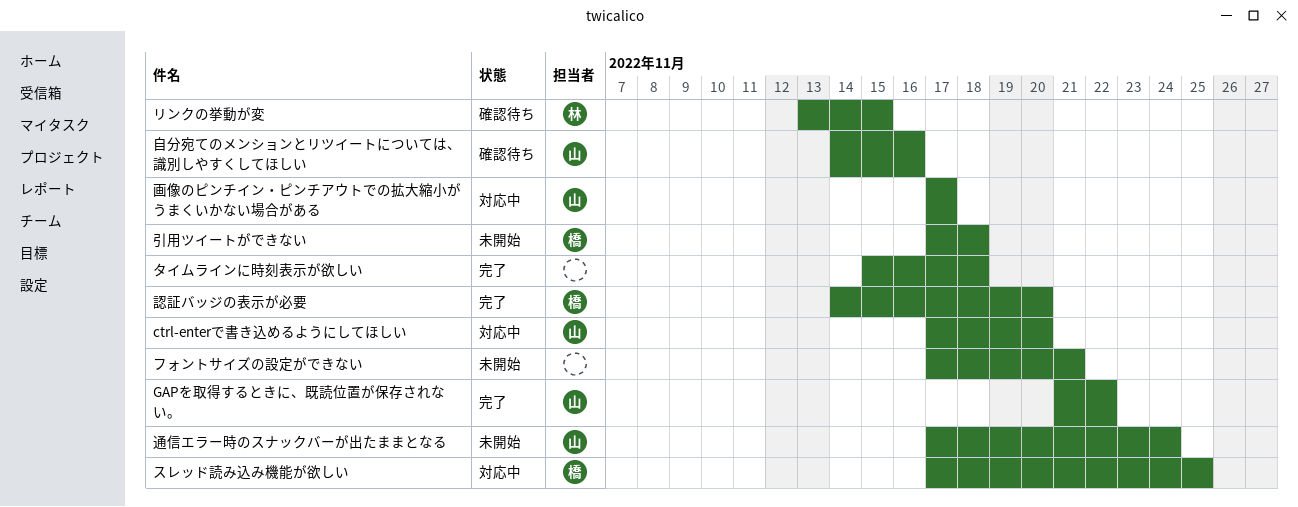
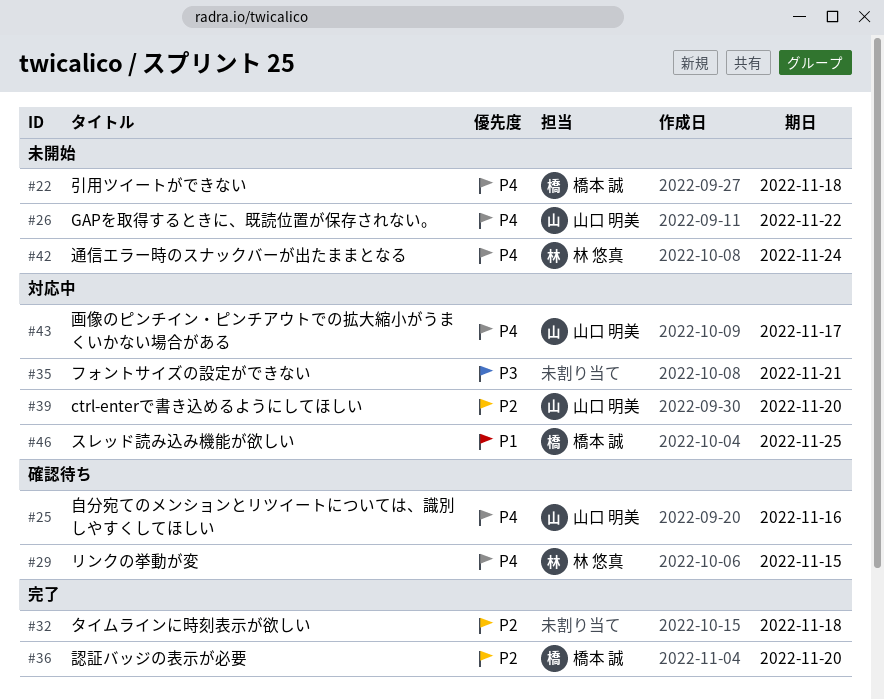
GAPを取得するときに、既読位置が保存されない。, status: 完了 -> 未開始
フォントサイズの設定ができない, status: 未開始 -> 対応中
通信エラー時のスナックバーが出たままとなる, owner: 山口 明美 -> 林 悠真

